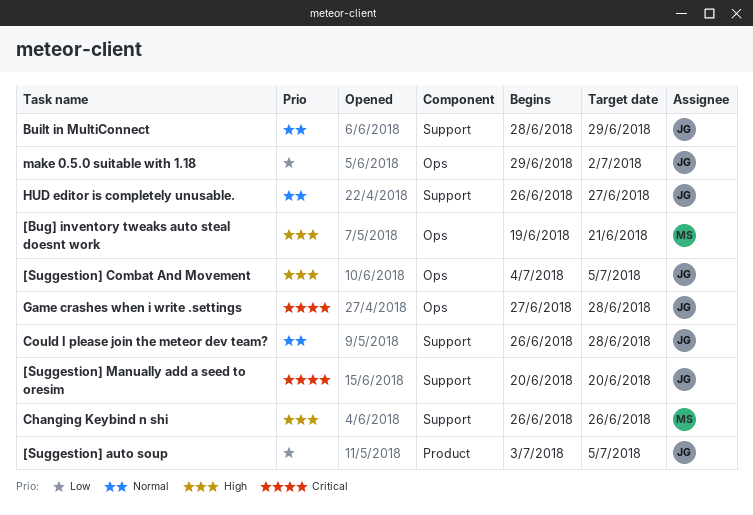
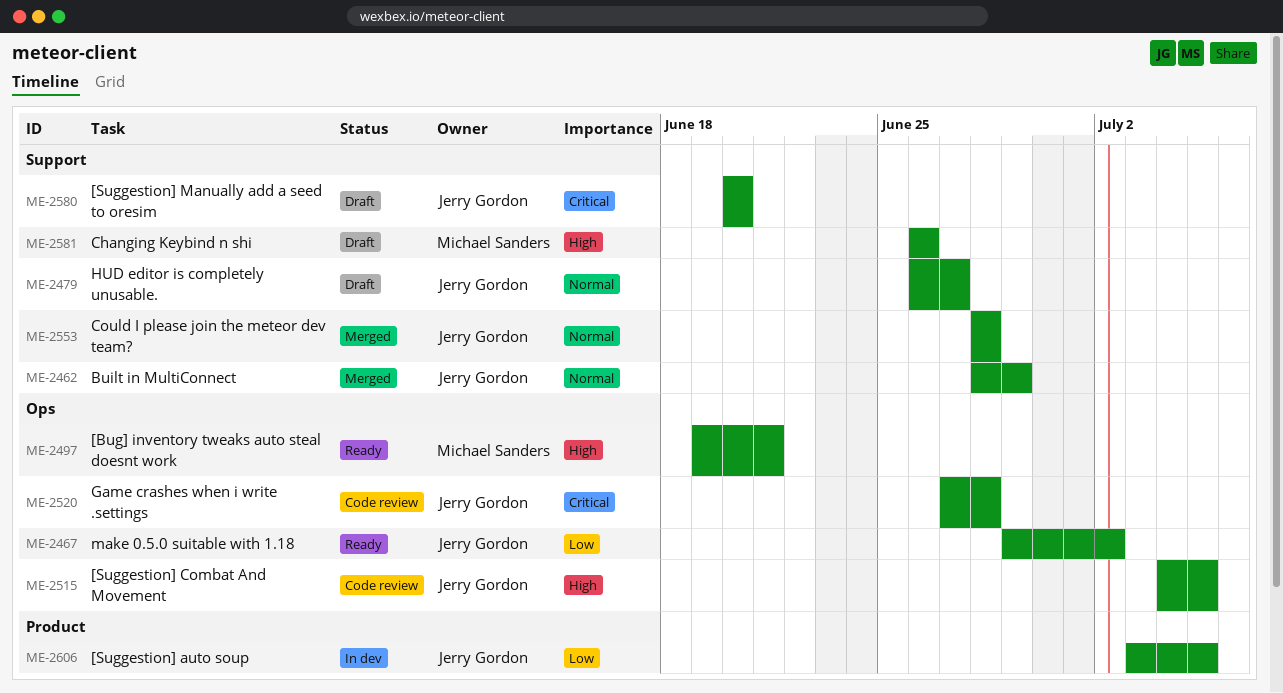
Could I please join the meteor dev team?, start: Jun 26 -> Jun 28

